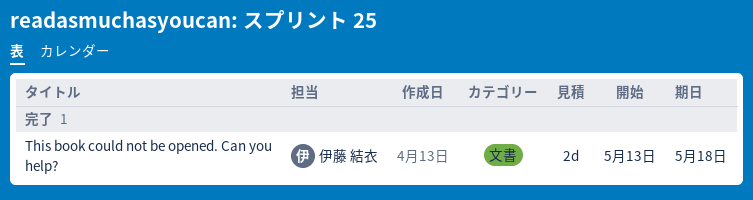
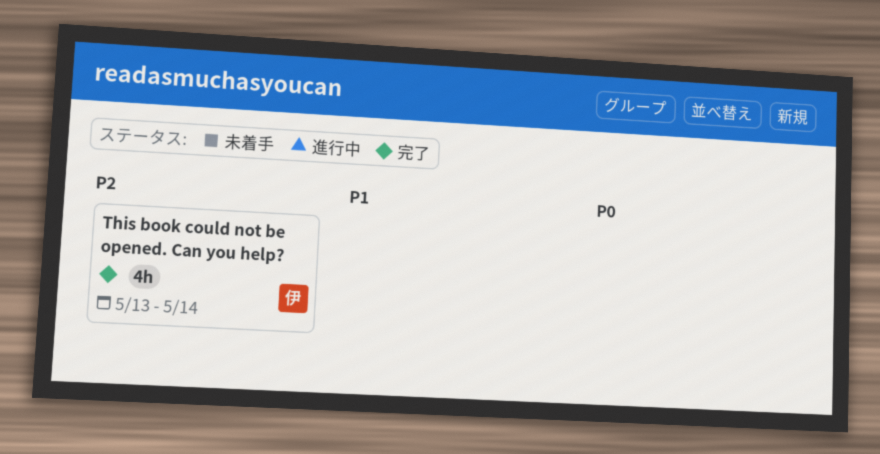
This book could not be opened. Can you help?, estimate: 2d -> 4h
This book could not be opened. Can you help?, due: May 18 -> May 14

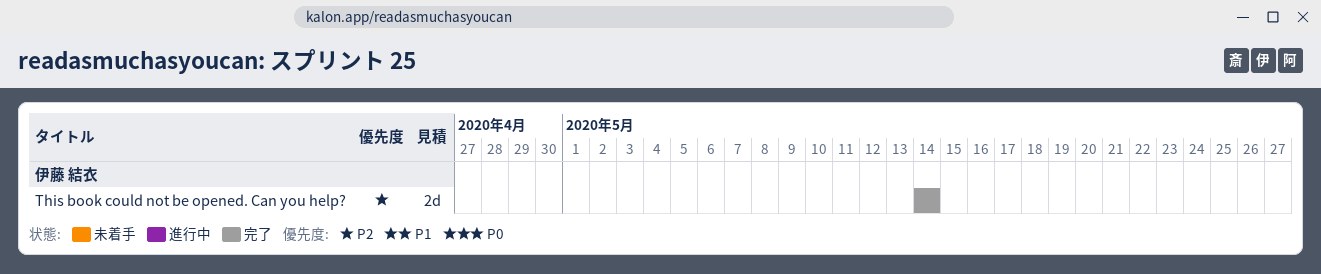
This book could not be opened. Can you help?, estimate: 4h -> 2d
This book could not be opened. Can you help?, start: May 13 -> May 14

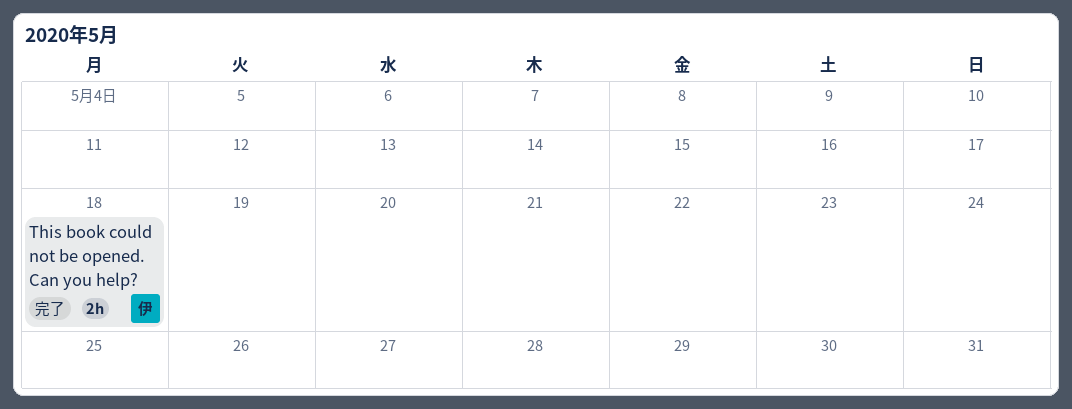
This book could not be opened. Can you help?, estimate: 2d -> 2h
This book could not be opened. Can you help?, due: May 14 -> May 18

